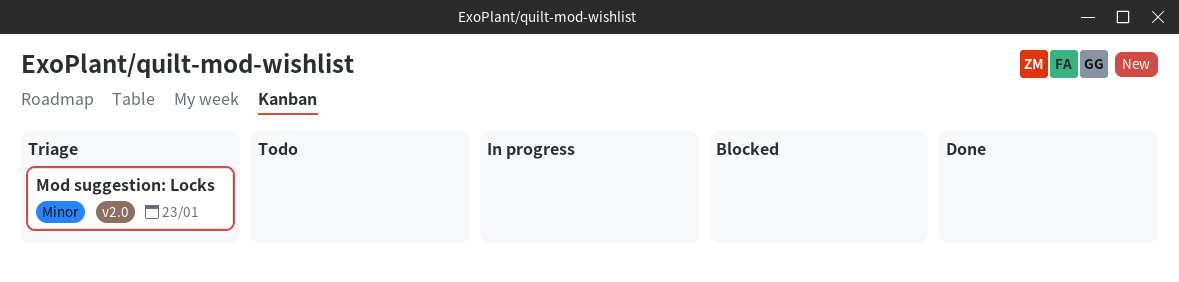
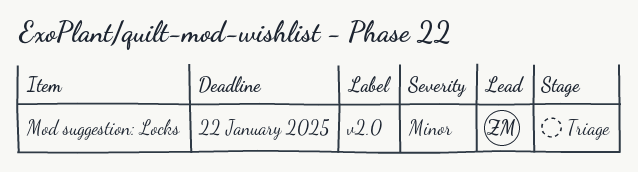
Mod suggestion: Locks, due: Jan 23 -> Jan 22

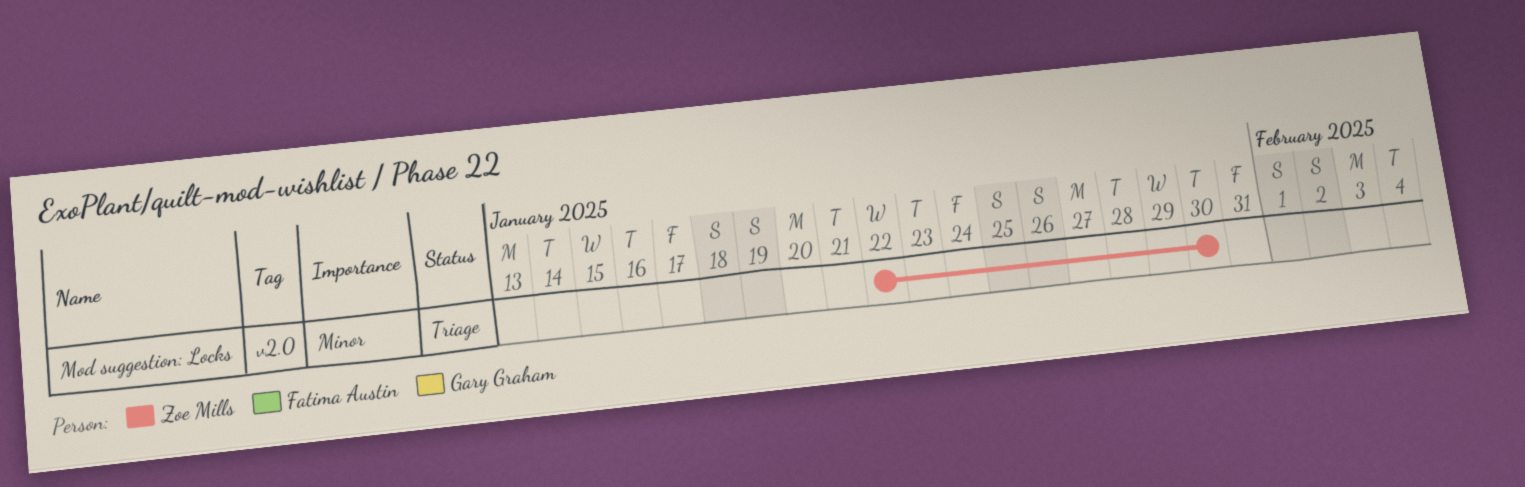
Mod suggestion: Locks, due: Jan 22 -> Jan 30

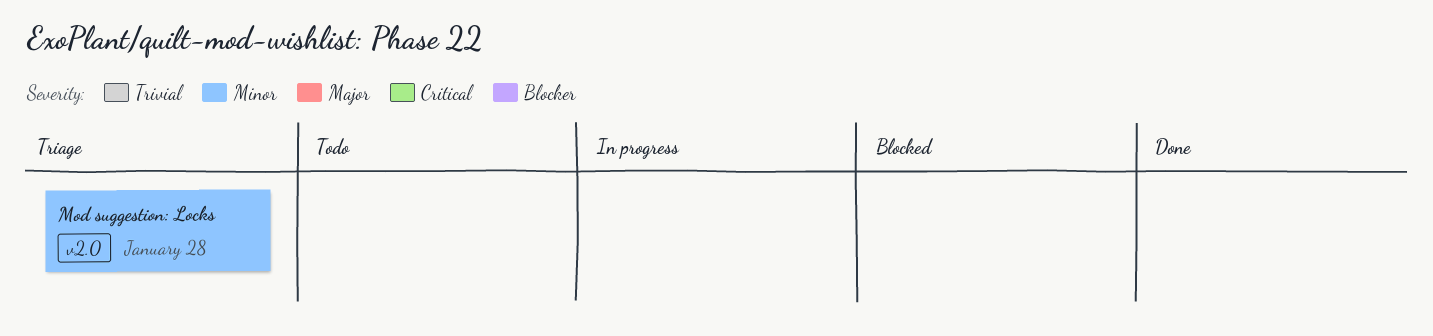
Mod suggestion: Locks, due: Jan 30 -> Jan 28

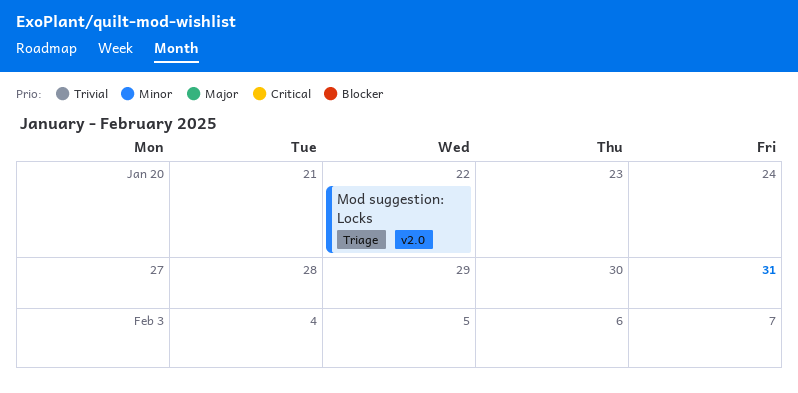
Mod suggestion: Locks, due: Jan 28 -> Jan 22

